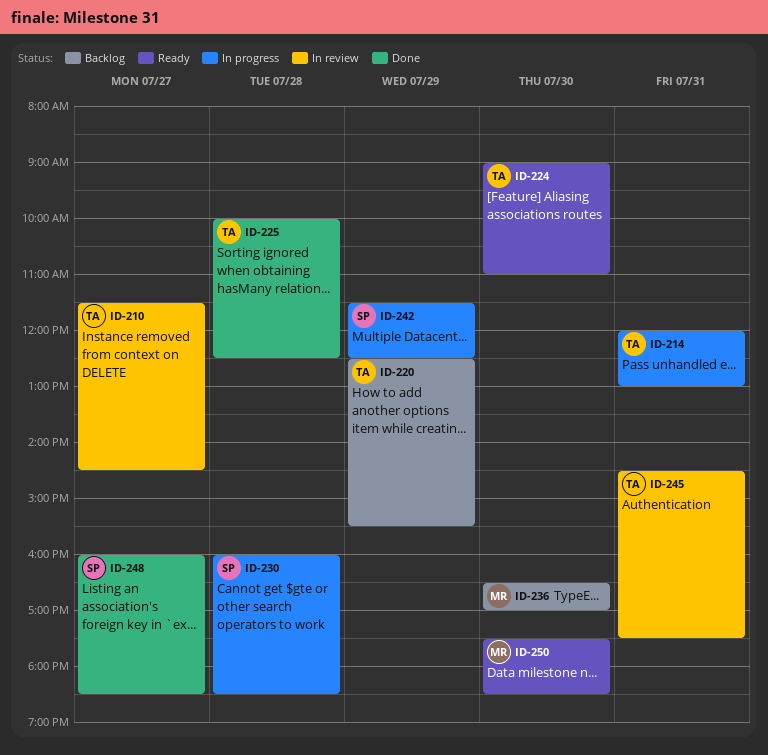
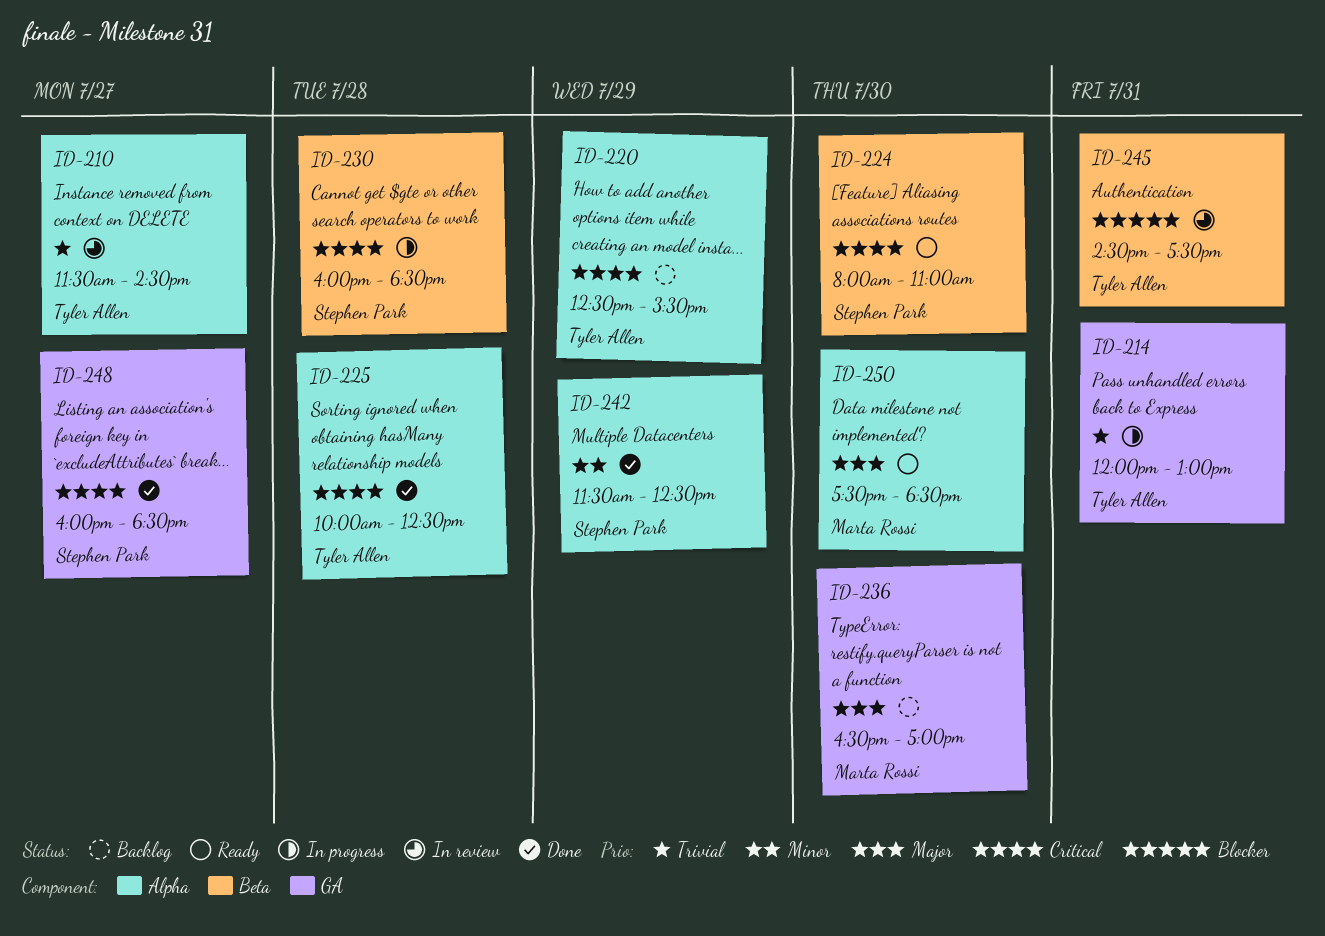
ID-224, owner: Tyler Allen -> Stephen Park
ID-224, begins: 09:00 -> 08:00
ID-242, status: In progress -> Done

